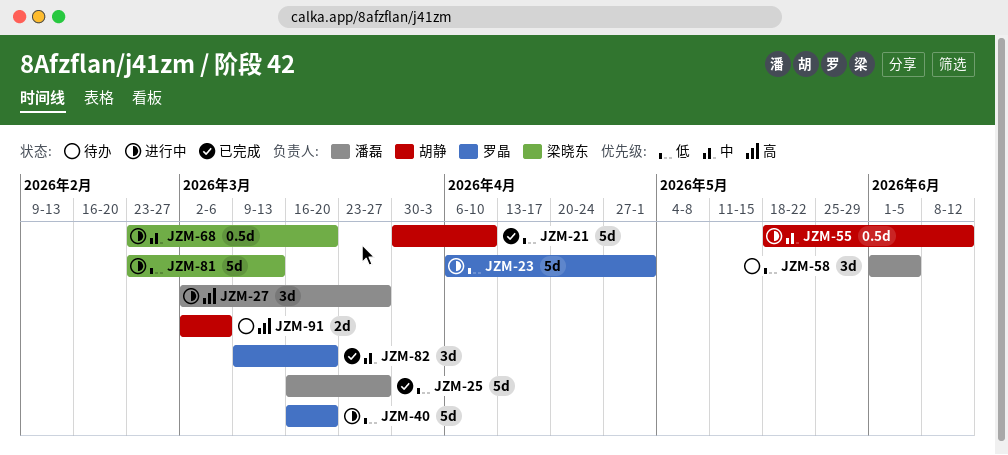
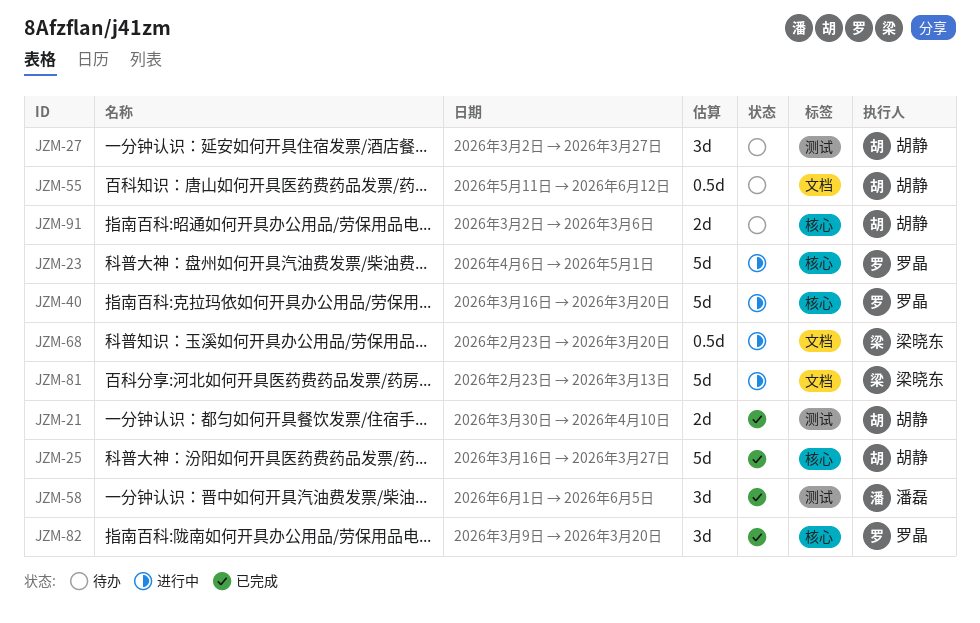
JZM-21, estimate: 5d -> 2d
JZM-25, owner: 潘磊 -> 胡静
JZM-27, status: 进行中 -> 待办
JZM-27, owner: 潘磊 -> 胡静
JZM-55, status: 进行中 -> 待办
JZM-55, start: May 18 -> May 11
JZM-58, status: 待办 -> 已完成

